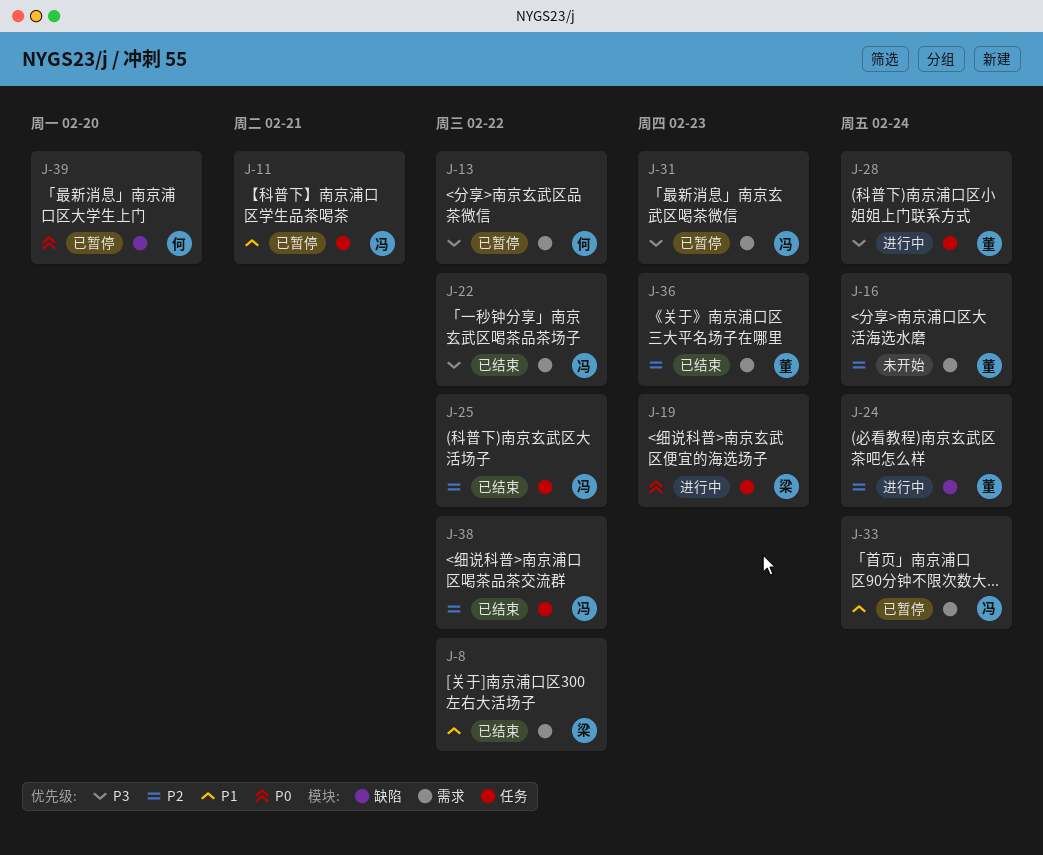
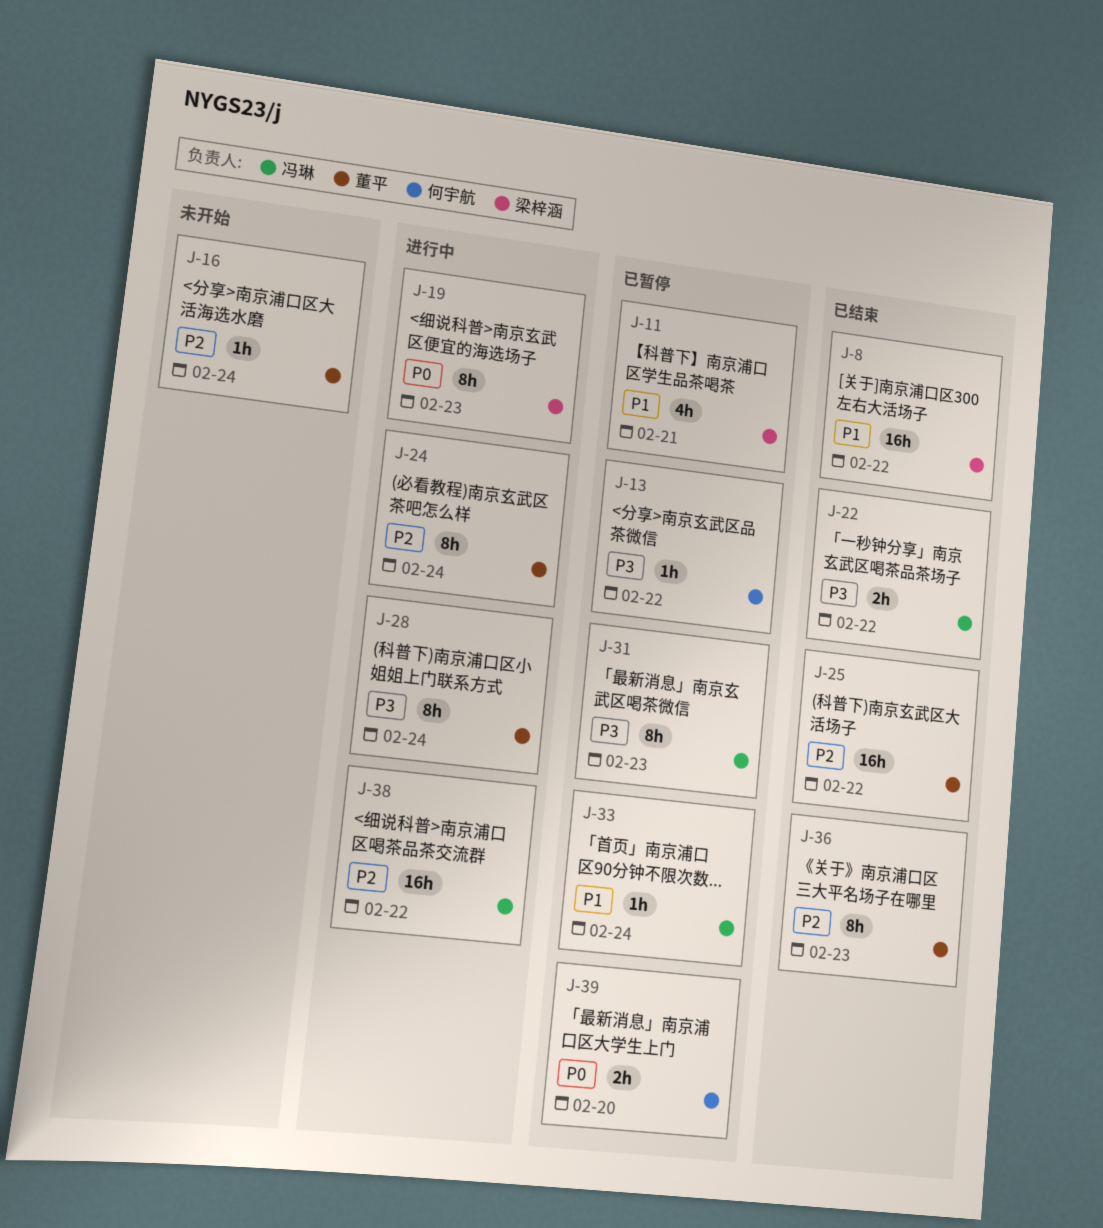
J-11, owner: 冯琳 -> 梁梓涵
J-25, owner: 冯琳 -> 董平
J-38, status: 已结束 -> 进行中

